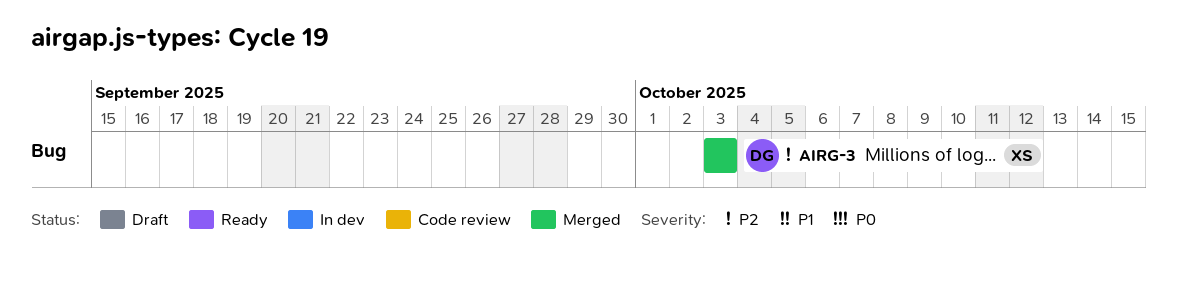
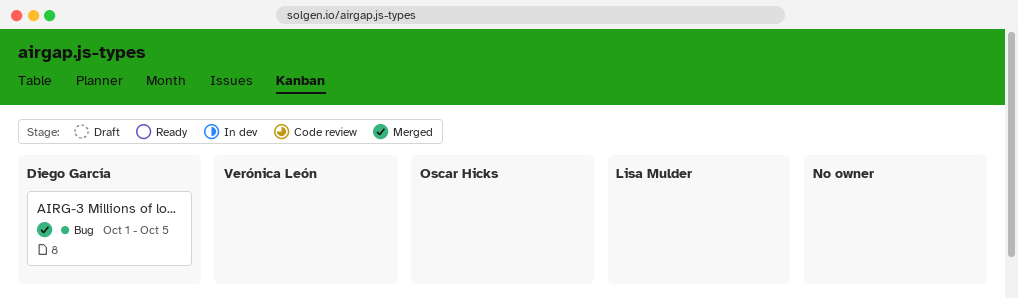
AIRG-3, start: Oct 3 -> Oct 1
AIRG-3, due: Oct 3 -> Oct 5

